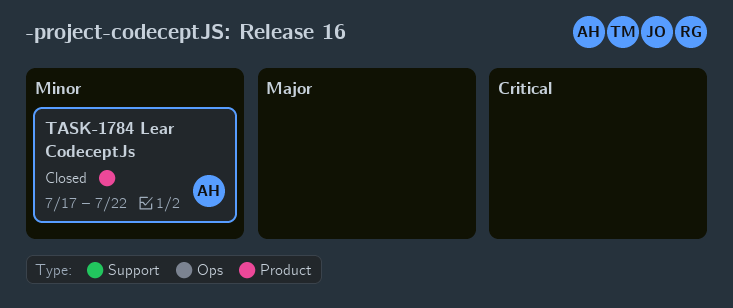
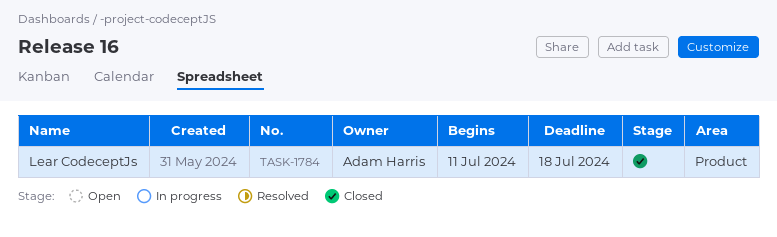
TASK-1784, start: Jul 17 -> Jul 11
TASK-1784, due: Jul 22 -> Jul 18

